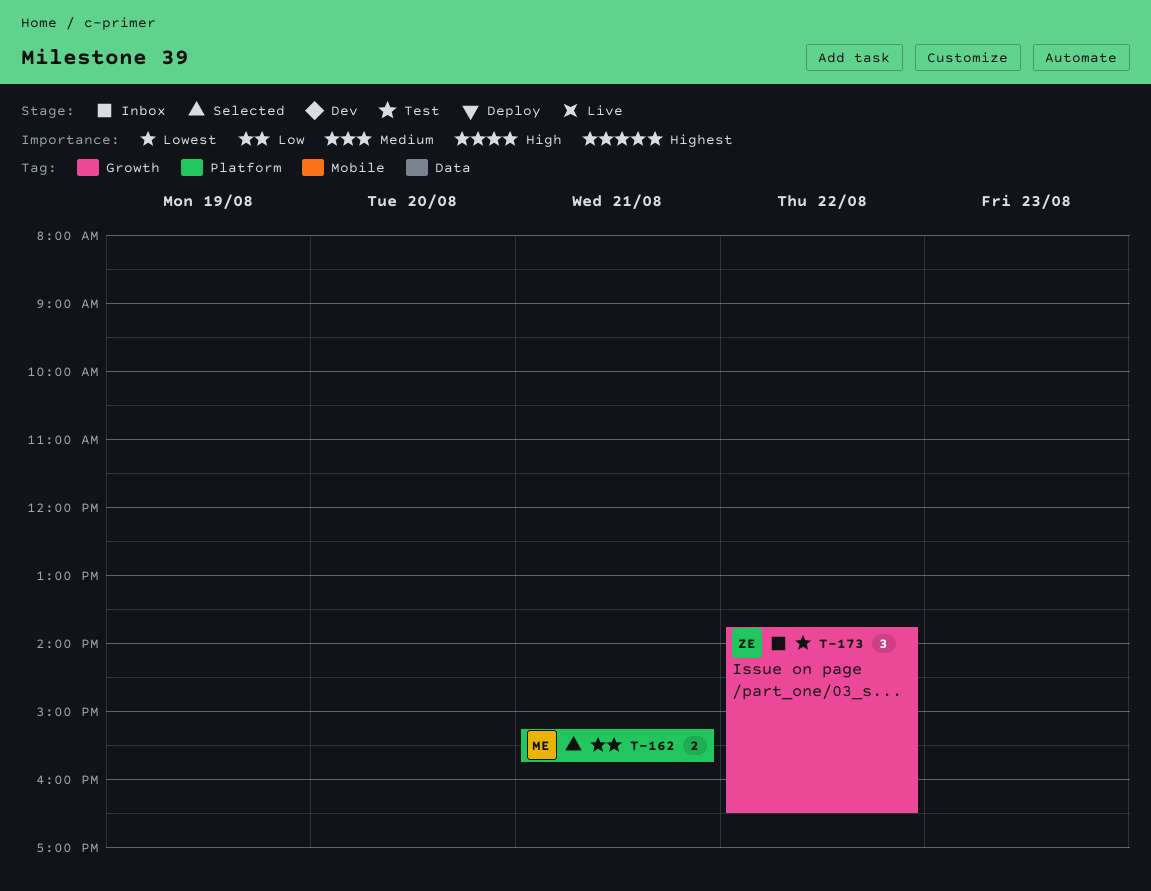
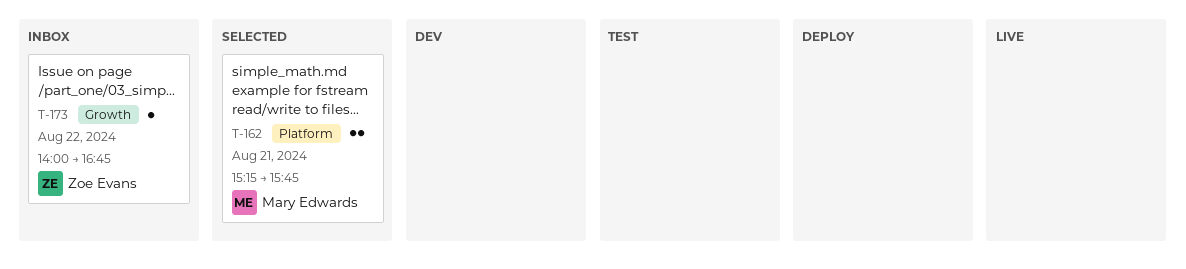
T-173, estimate: 3 -> 1
T-173, begins: 13:45 -> 14:00
T-173, ends: 16:30 -> 16:45

